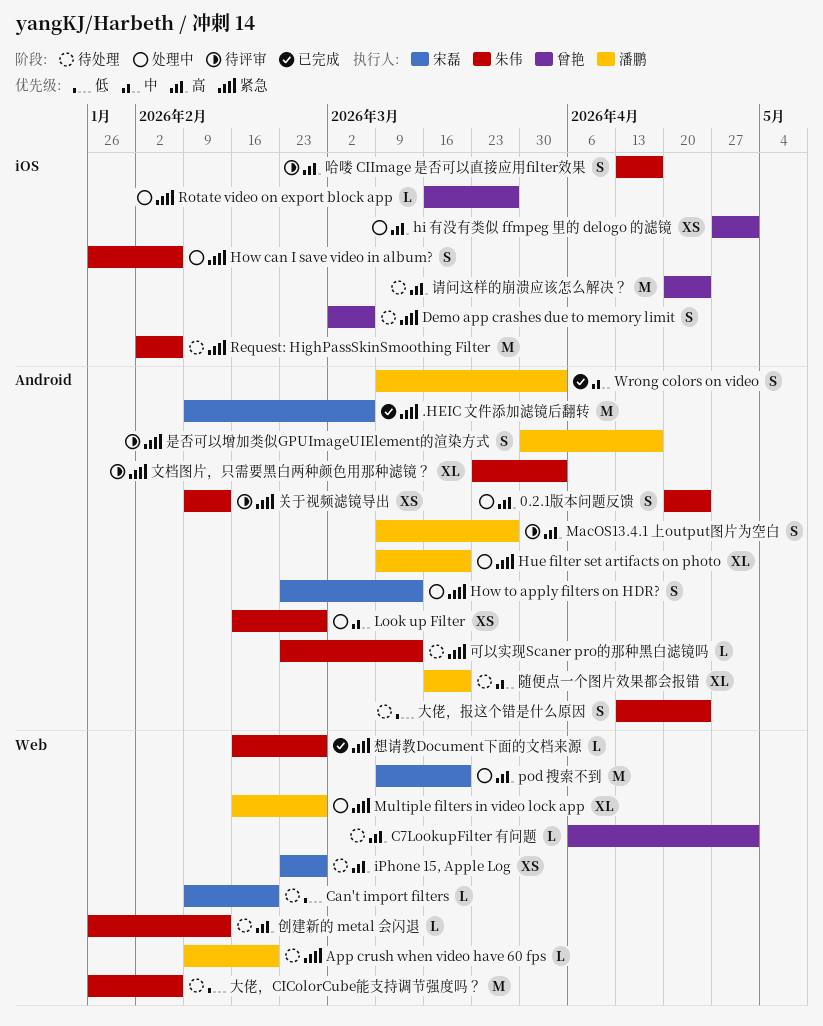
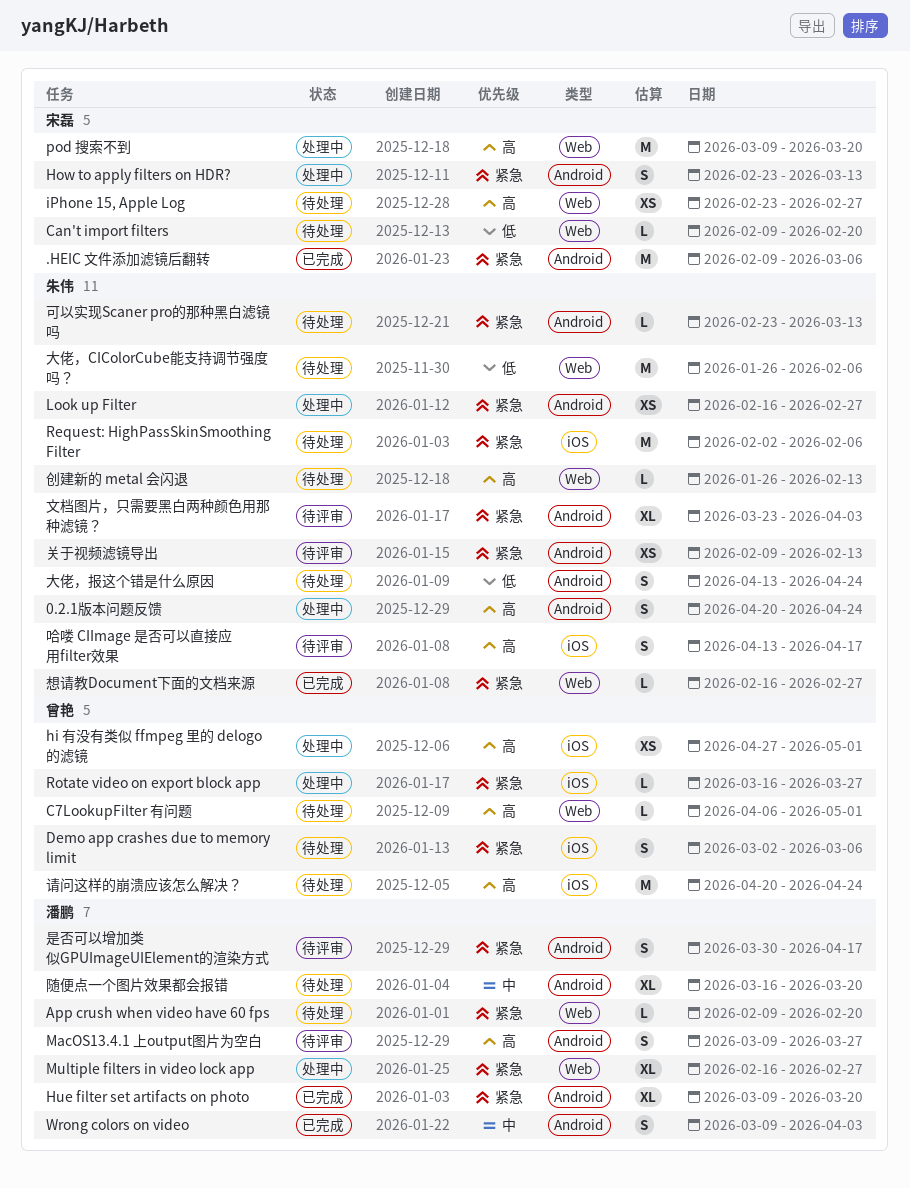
How can I save video in album?: present -> none
Hue filter set artifacts on photo, status: 处理中 -> 已完成
Look up Filter, priority: 中 -> 紧急

